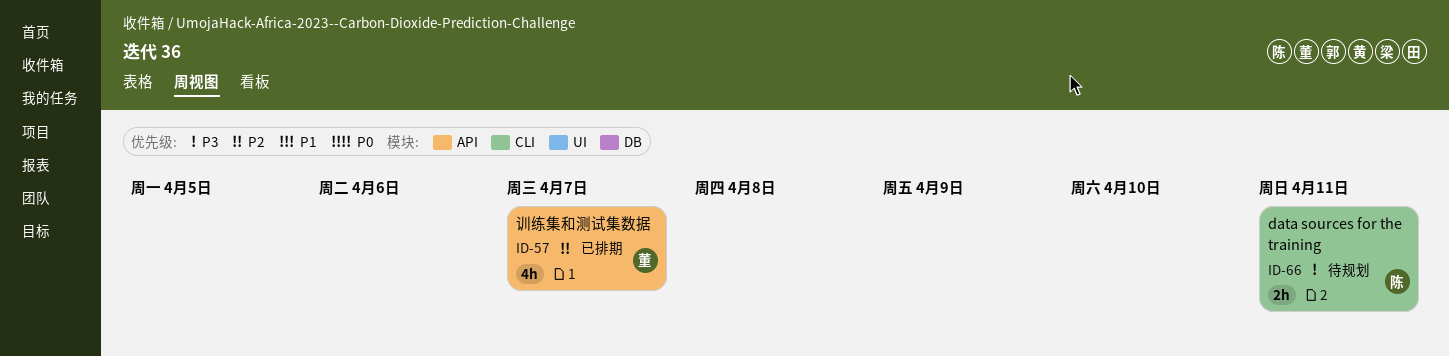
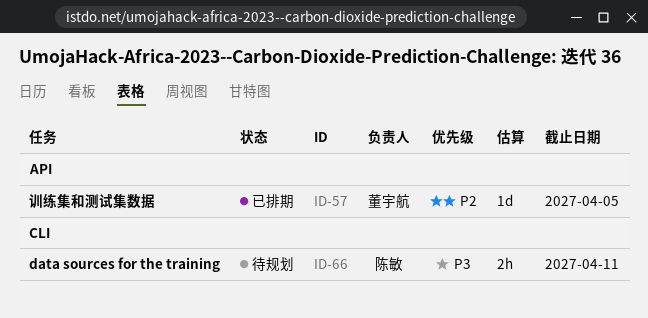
ID-57, estimate: 4h -> 1d
ID-57, due: Apr 7 -> Apr 5

